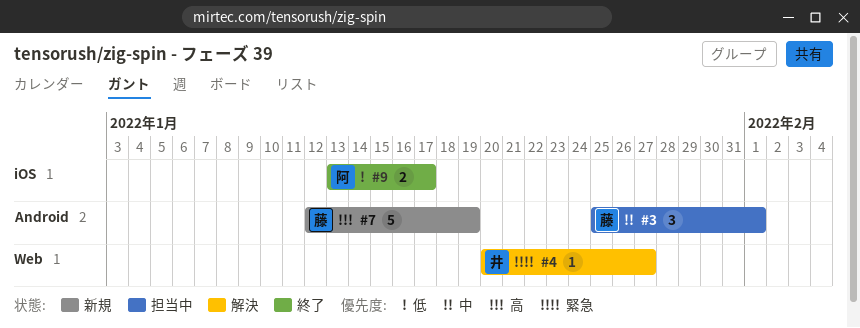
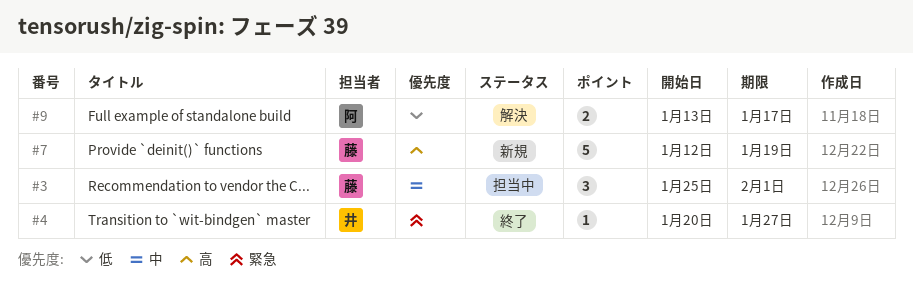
#4, status: 解決 -> 終了
#9, status: 終了 -> 解決

